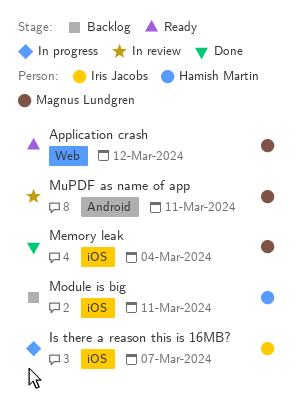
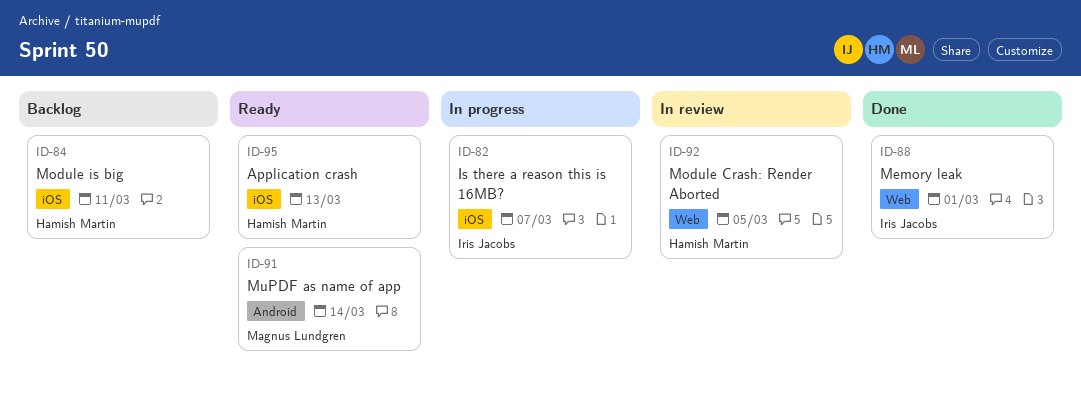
Application crash, owner: Magnus Lundgren -> Hamish Martin
Application crash, label: Web -> iOS
Application crash, due: Mar 12 -> Mar 13
Memory leak, owner: Magnus Lundgren -> Iris Jacobs
Memory leak, label: iOS -> Web
Memory leak, due: Mar 4 -> Mar 1
Module Crash: Render Aborted: none -> present
MuPDF as name of app, status: In review -> Ready
MuPDF as name of app, due: Mar 11 -> Mar 14

